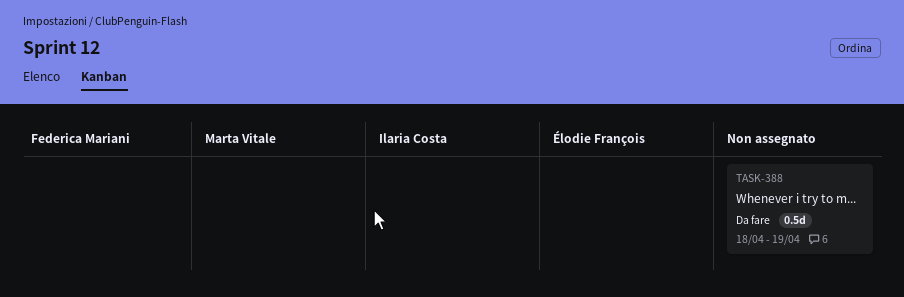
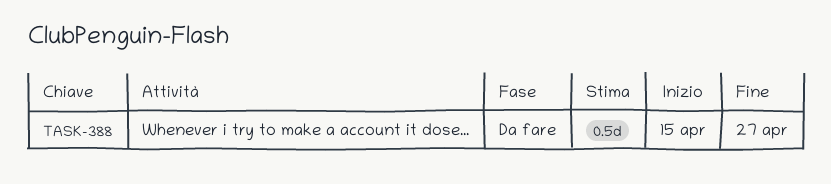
TASK-388, start: Apr 18 -> Apr 15
TASK-388, due: Apr 19 -> Apr 27

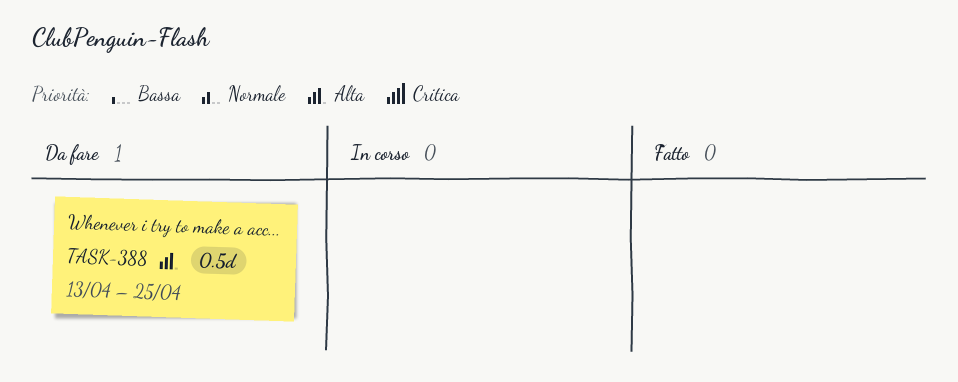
TASK-388, start: Apr 15 -> Apr 13
TASK-388, due: Apr 27 -> Apr 25

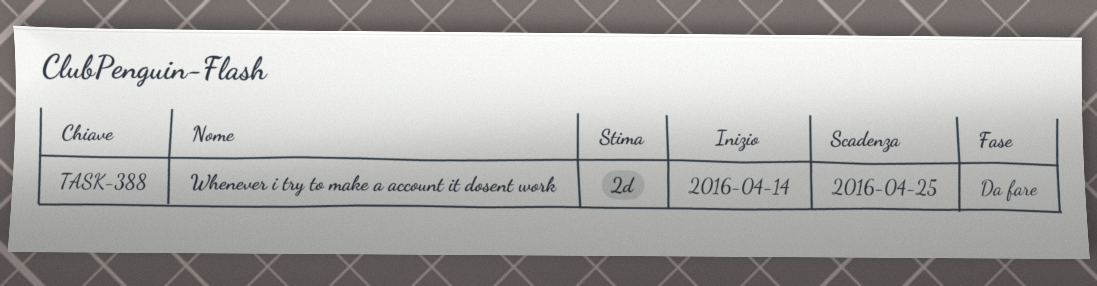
TASK-388, estimate: 0.5d -> 2d
TASK-388, start: Apr 13 -> Apr 14

